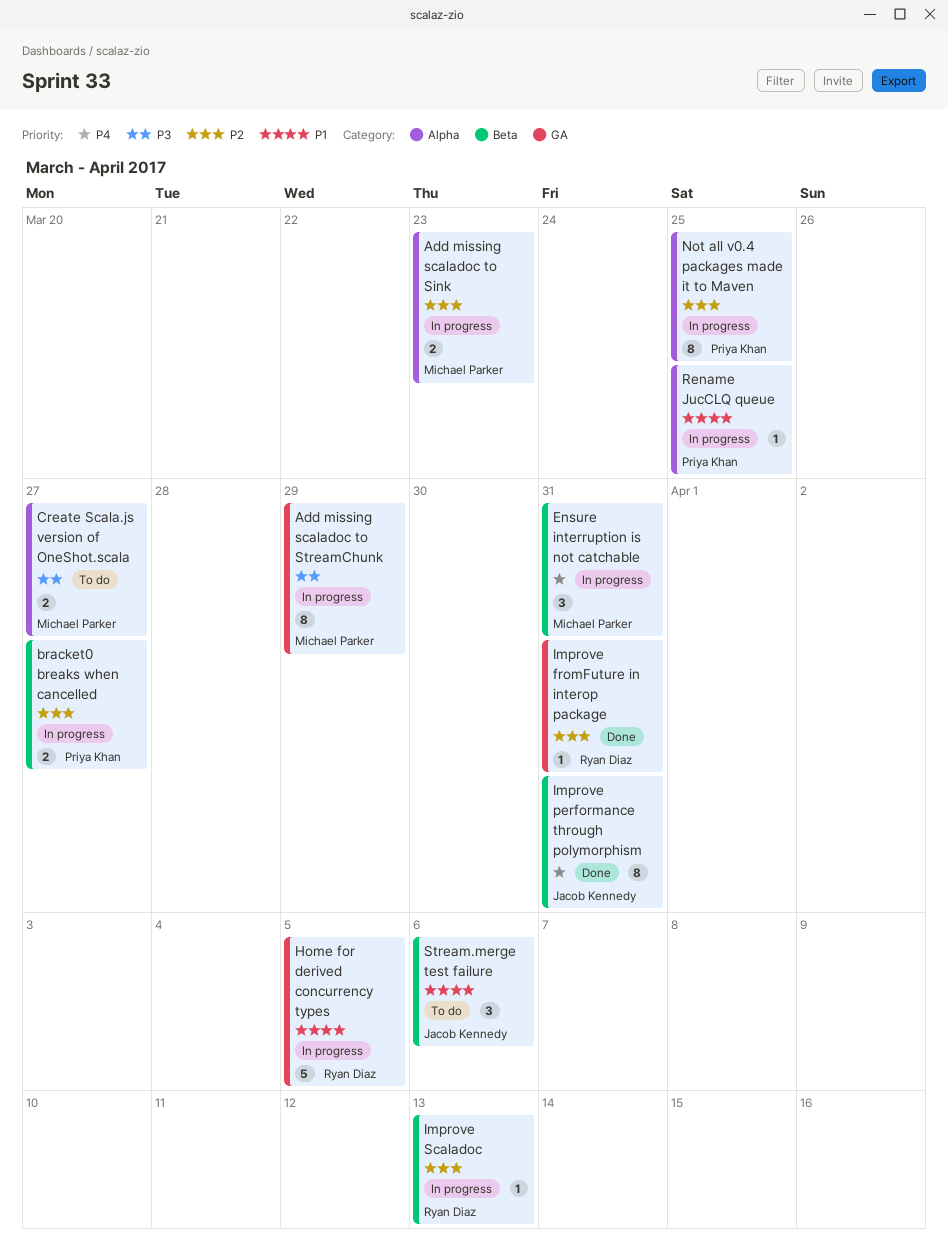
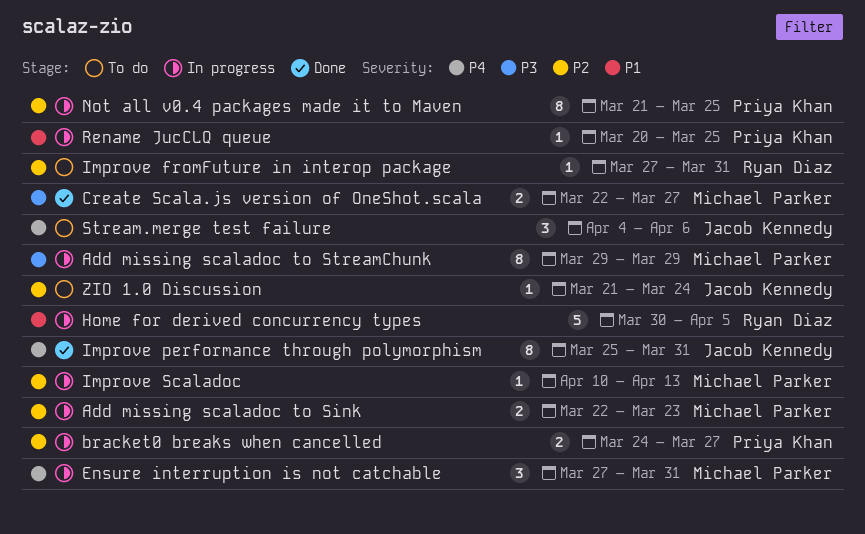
Create Scala.js version of OneShot.scala, status: To do -> Done
Improve fromFuture in interop package, status: Done -> To do
Improve Scaladoc, owner: Ryan Diaz -> Michael Parker
Stream.merge test failure, priority: P1 -> P4
ZIO 1.0 Discussion: none -> present

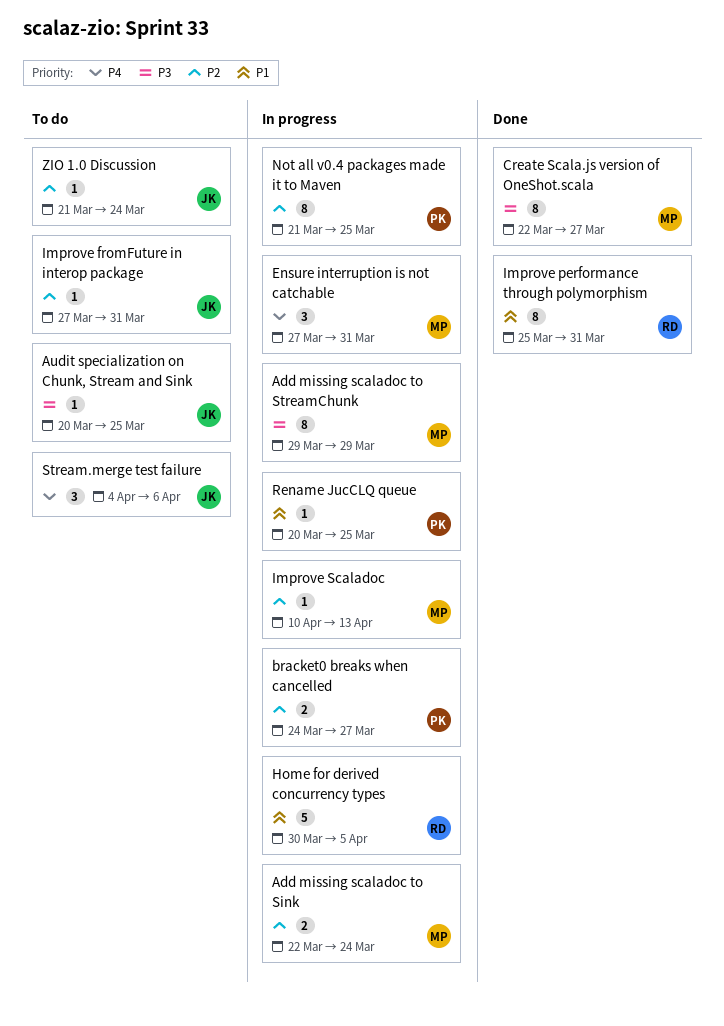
Add missing scaladoc to Sink, due: Mar 23 -> Mar 24
Audit specialization on Chunk, Stream and Sink: none -> present
Create Scala.js version of OneShot.scala, estimate: 2 -> 8
Improve fromFuture in interop package, owner: Ryan Diaz -> Jacob Kennedy
Improve performance through polymorphism, owner: Jacob Kennedy -> Ryan Diaz
Improve performance through polymorphism, priority: P4 -> P1

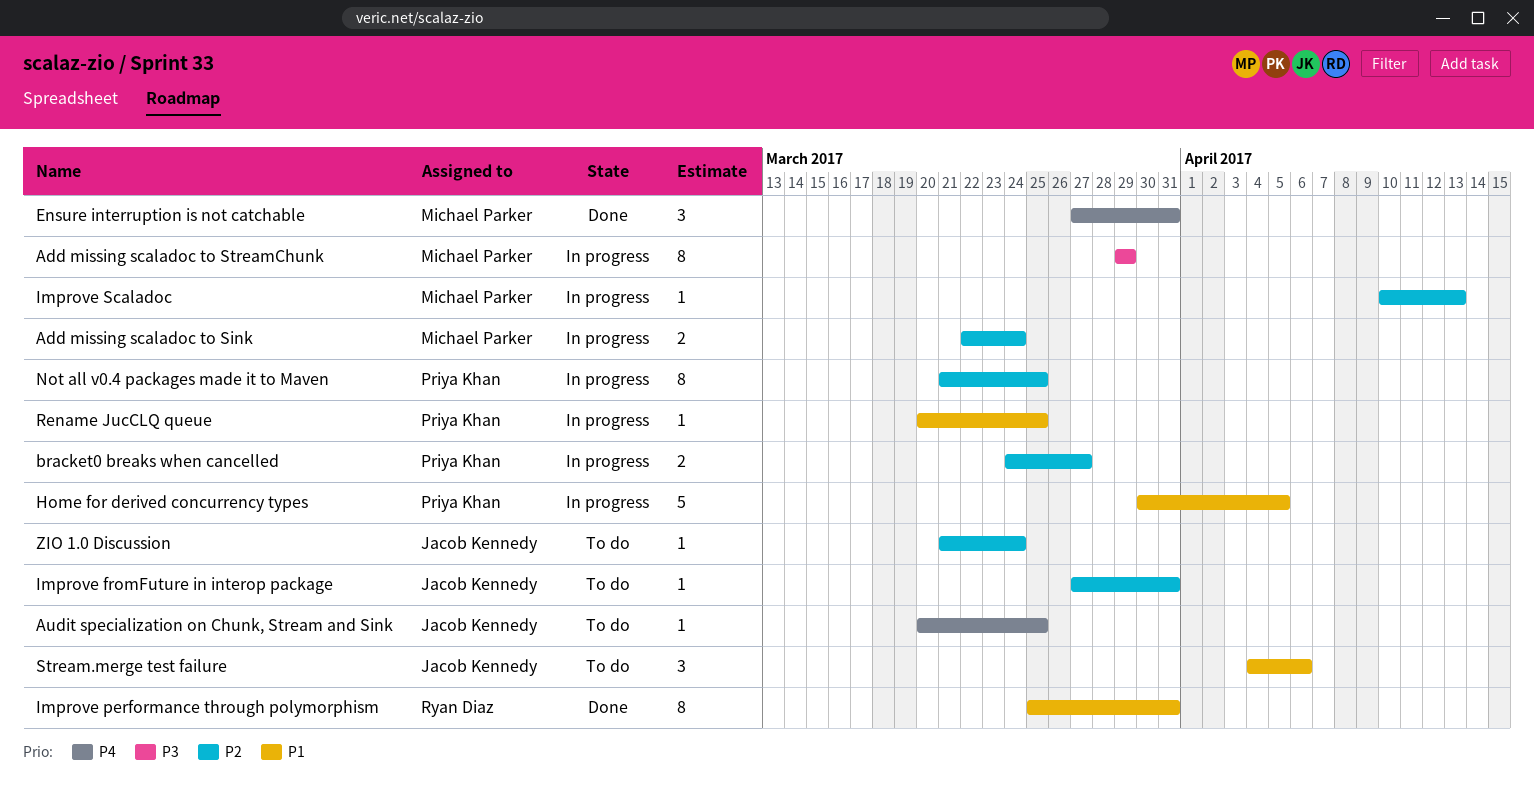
Audit specialization on Chunk, Stream and Sink, priority: P3 -> P4
Create Scala.js version of OneShot.scala: present -> none
Ensure interruption is not catchable, status: In progress -> Done
Home for derived concurrency types, owner: Ryan Diaz -> Priya Khan
Stream.merge test failure, priority: P4 -> P1

